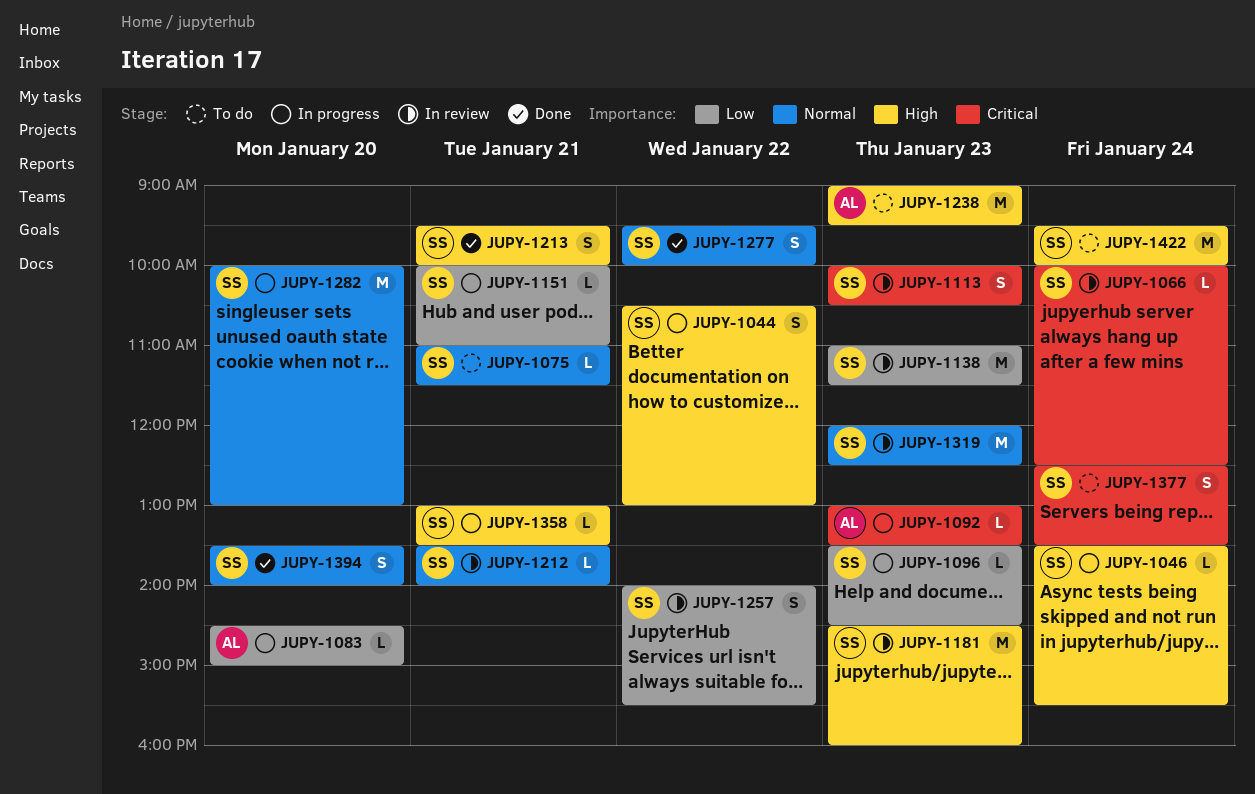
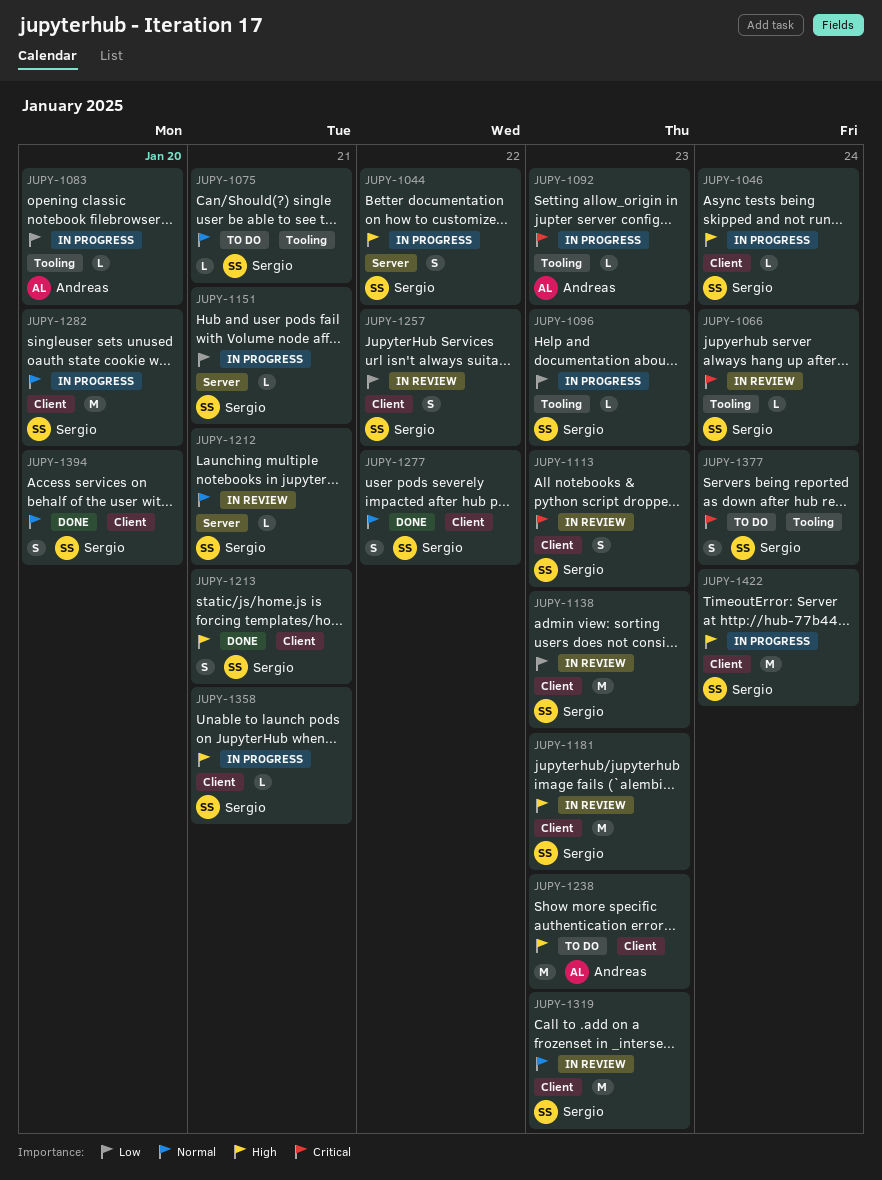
JUPY-1422, status: To do -> In progress

